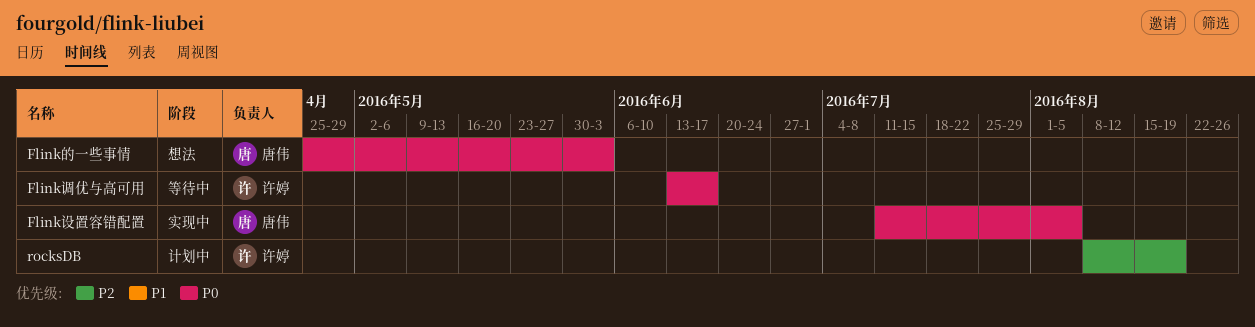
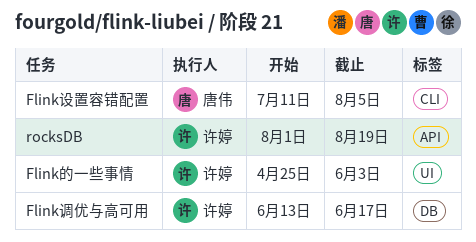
Flink的一些事情, owner: 唐伟 -> 许婷
rocksDB, start: Aug 8 -> Aug 1

